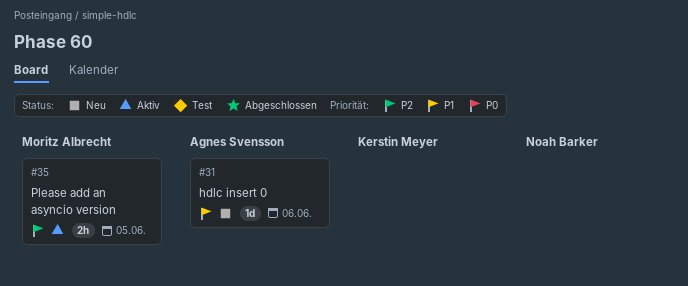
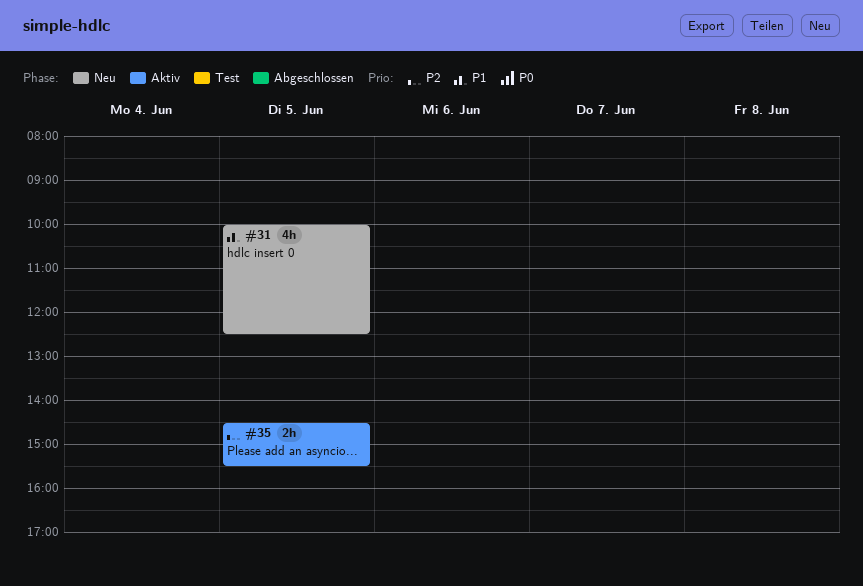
#31, estimate: 1d -> 4h
#31, day: Jun 6 -> Jun 5

